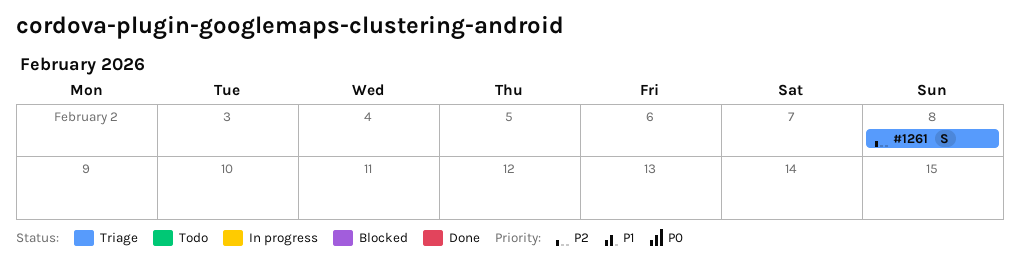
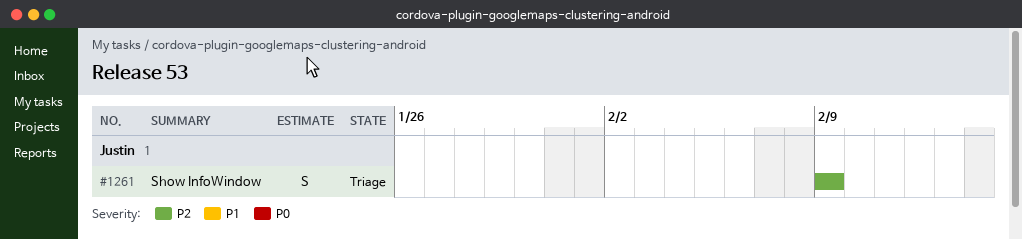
#1261, start: Feb 8 -> Feb 9
#1261, due: Feb 8 -> Feb 9

